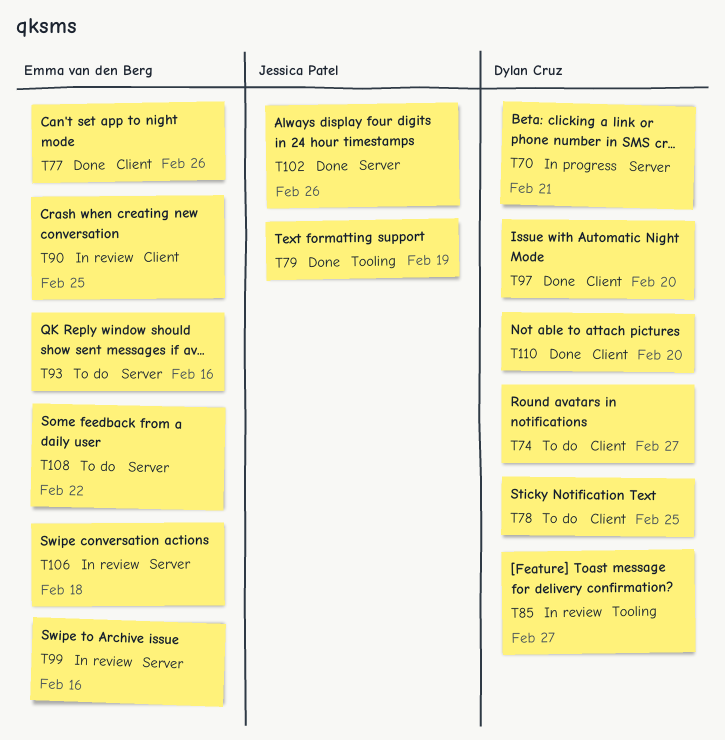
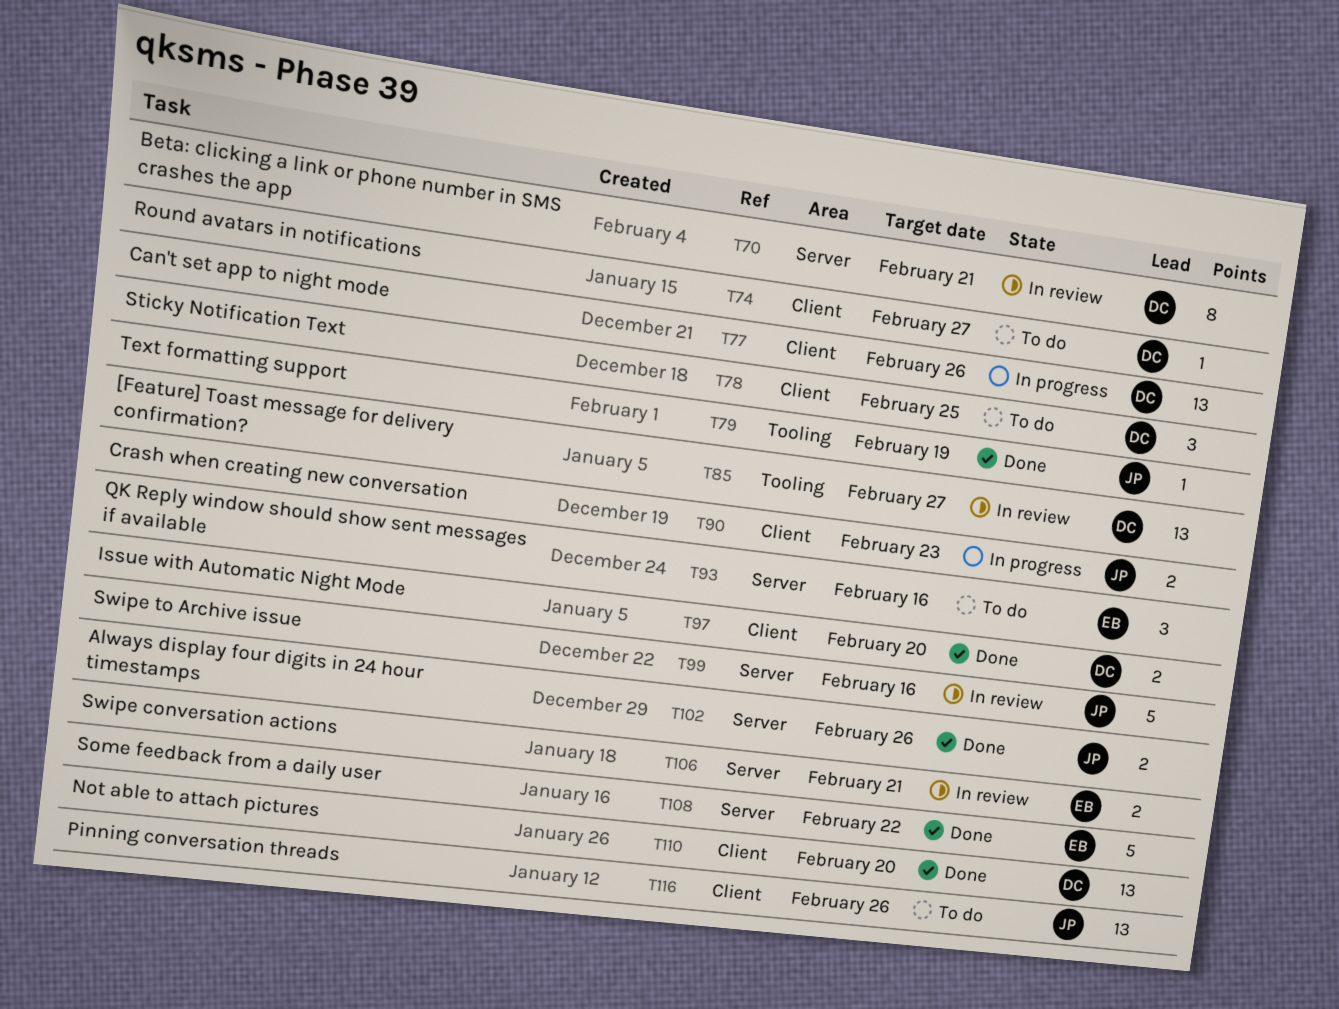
T70, status: In progress -> In review
T77, status: Done -> In progress
T77, owner: Emma van den Berg -> Dylan Cruz
T90, status: In review -> In progress
T90, owner: Emma van den Berg -> Jessica Patel
T90, due: Feb 25 -> Feb 23
T99, owner: Emma van den Berg -> Jessica Patel
T106, due: Feb 18 -> Feb 21
T108, status: To do -> Done
T116: none -> present

